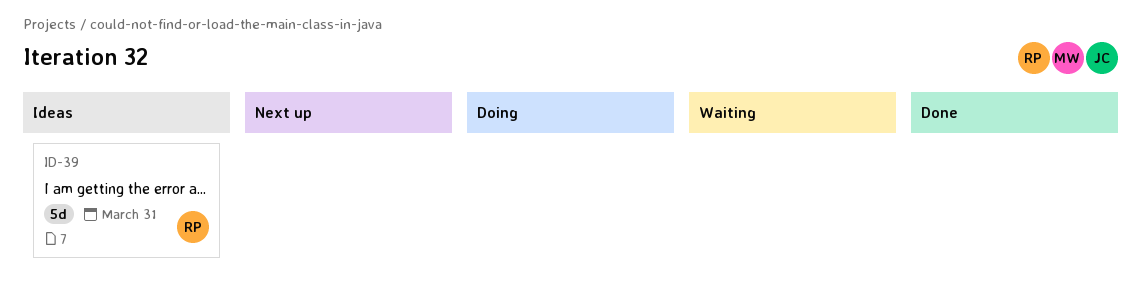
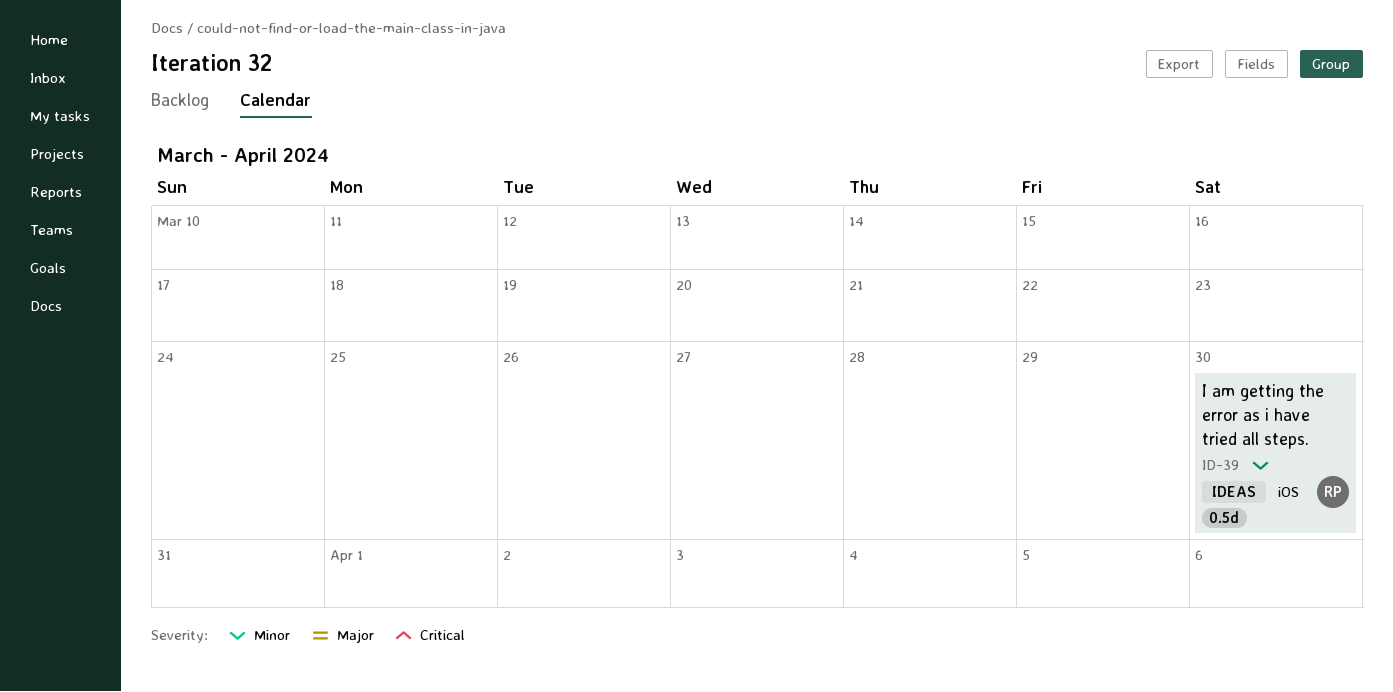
ID-39, estimate: 5d -> 0.5d
ID-39, due: Mar 31 -> Mar 30

